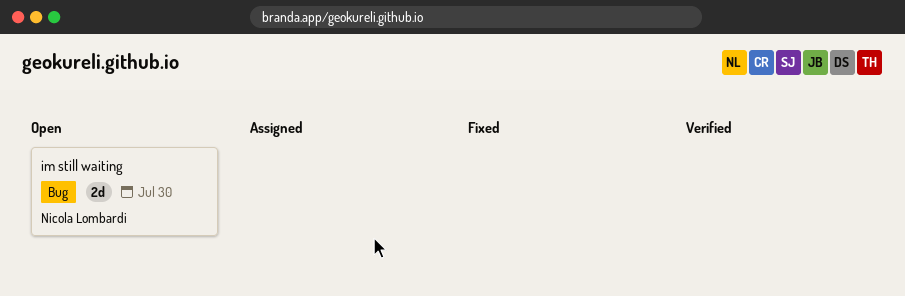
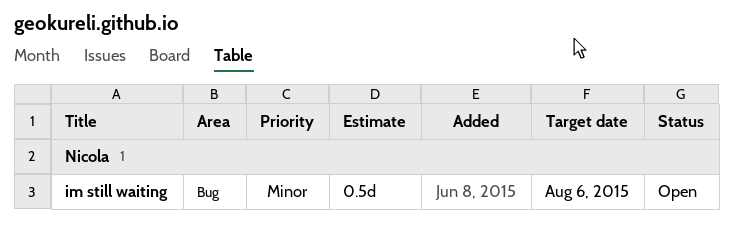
im still waiting, estimate: 2d -> 0.5d
im still waiting, due: Jul 30 -> Aug 6

